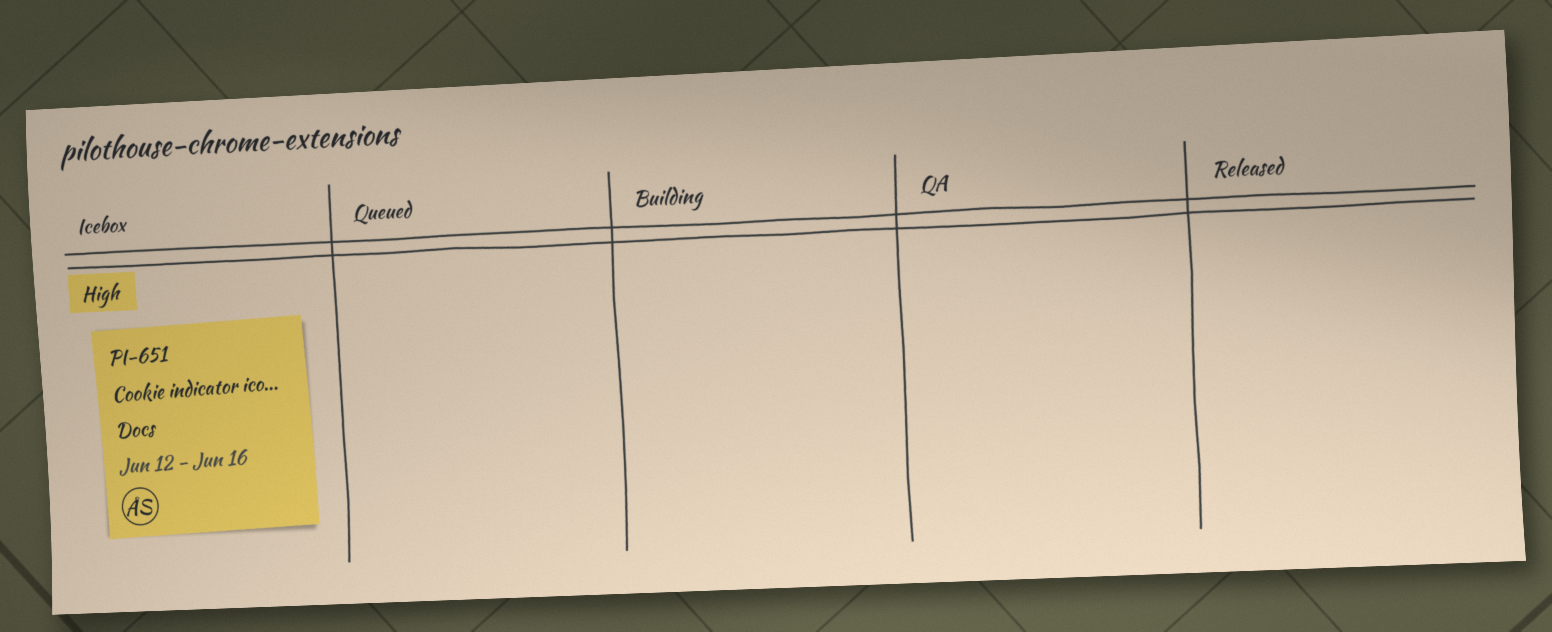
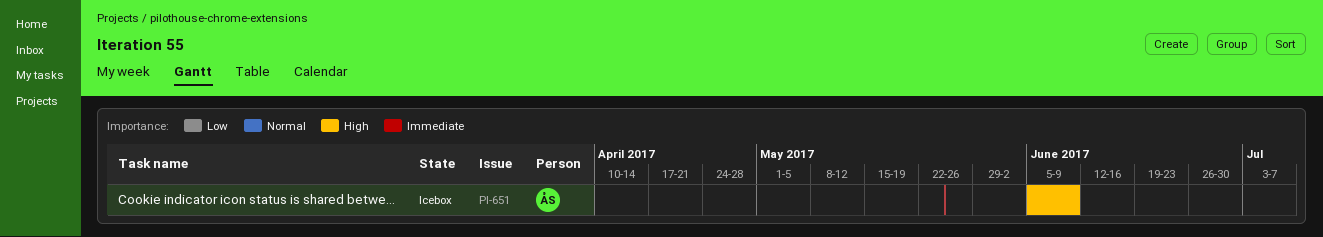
PI-651, start: Jun 12 -> Jun 5
PI-651, due: Jun 16 -> Jun 9

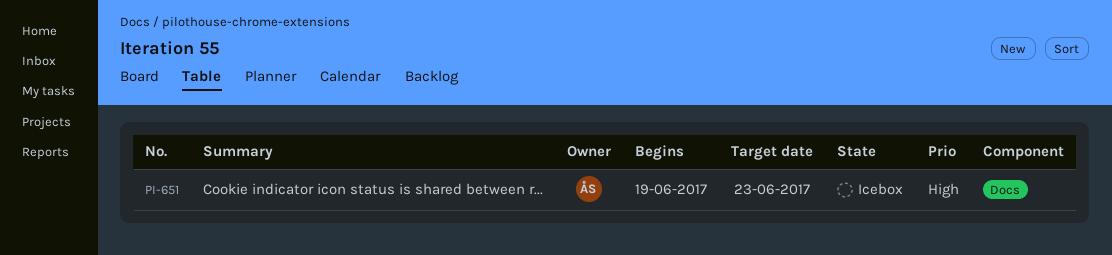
PI-651, start: Jun 5 -> Jun 19
PI-651, due: Jun 9 -> Jun 23

